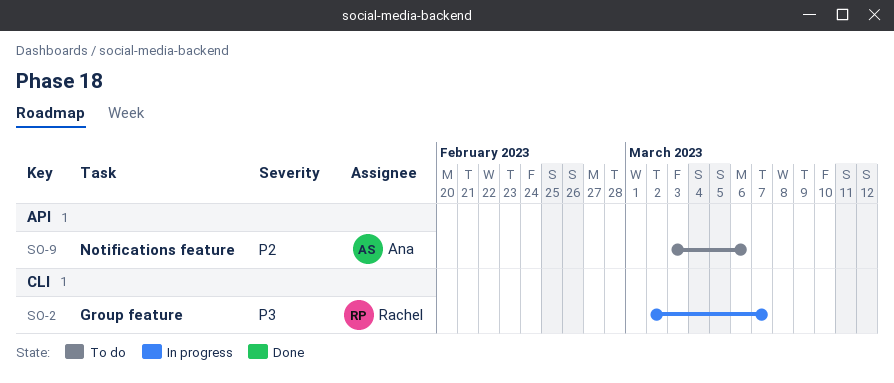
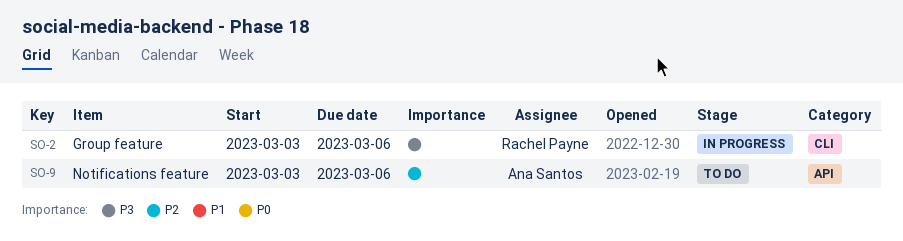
SO-2, start: Mar 2 -> Mar 3
SO-2, due: Mar 7 -> Mar 6

